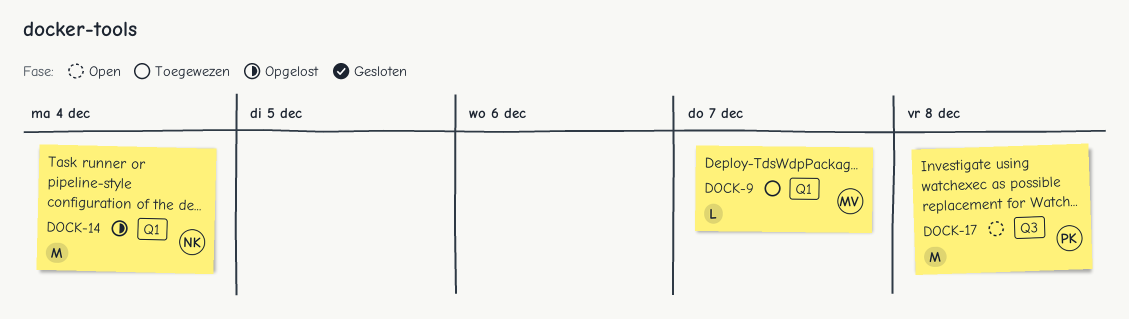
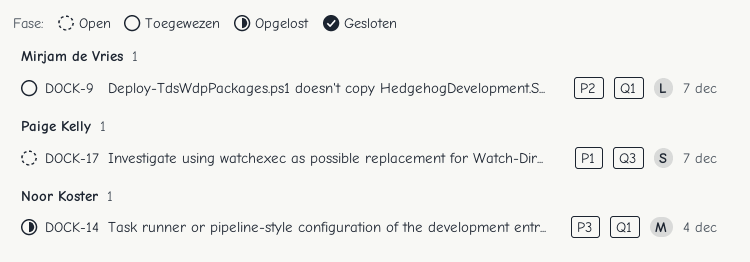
DOCK-17, estimate: M -> S
DOCK-17, due: Dec 8 -> Dec 7

